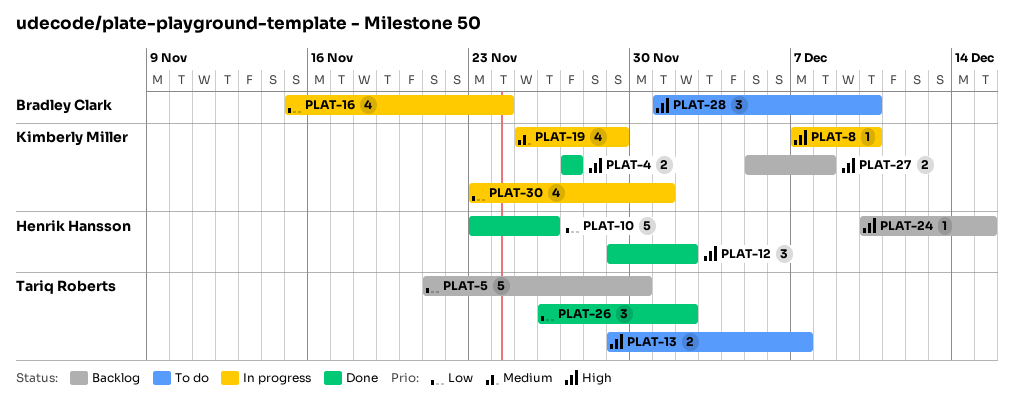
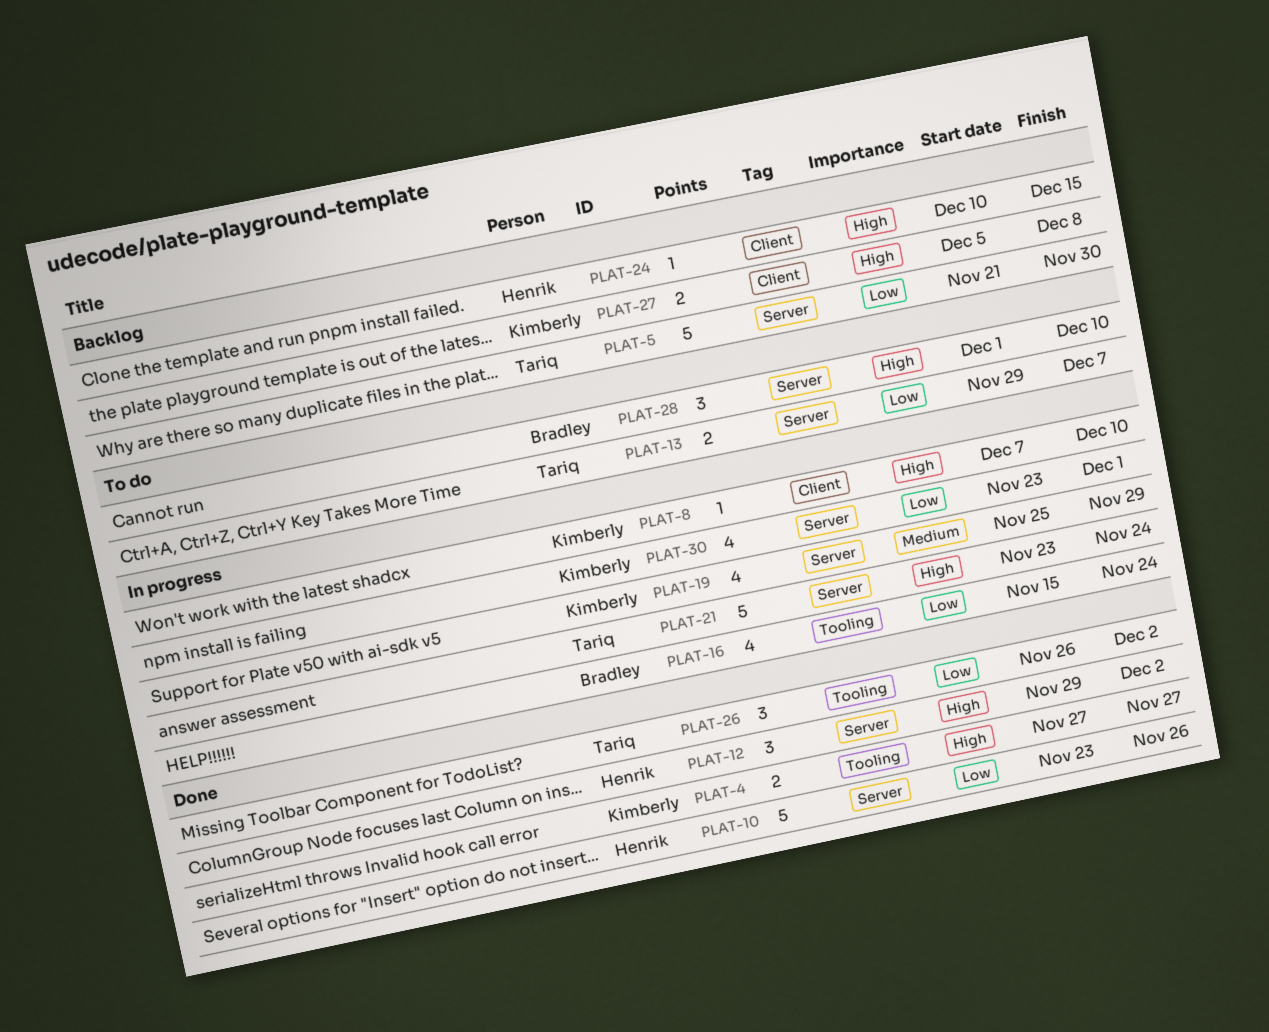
PLAT-13, priority: High -> Low
PLAT-21: none -> present

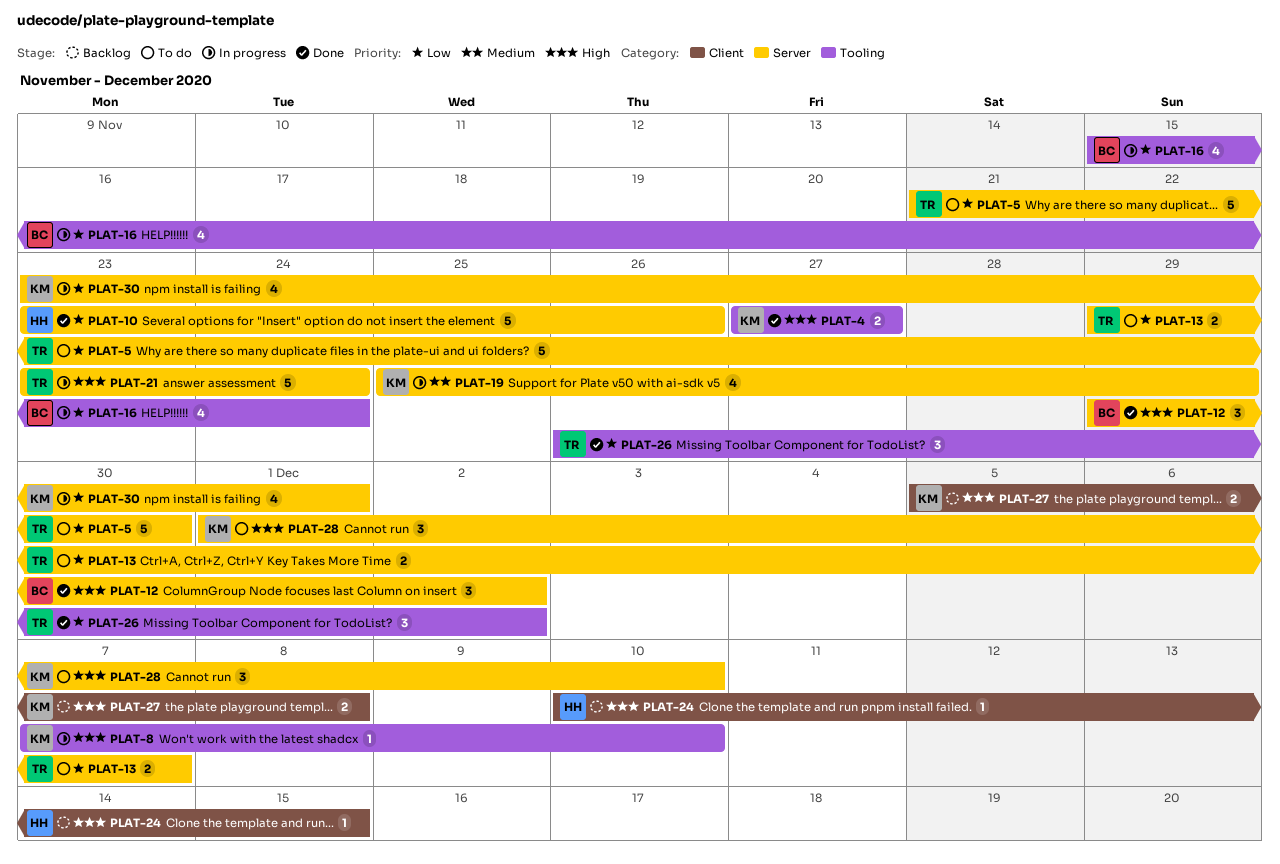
PLAT-5, status: Backlog -> To do
PLAT-8, label: Client -> Tooling
PLAT-12, owner: Henrik -> Bradley
PLAT-28, owner: Bradley -> Kimberly

